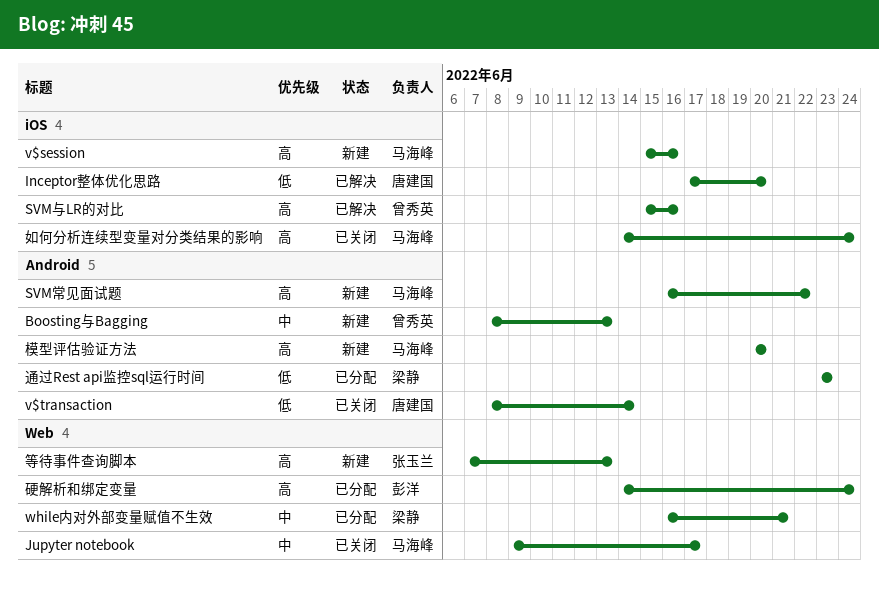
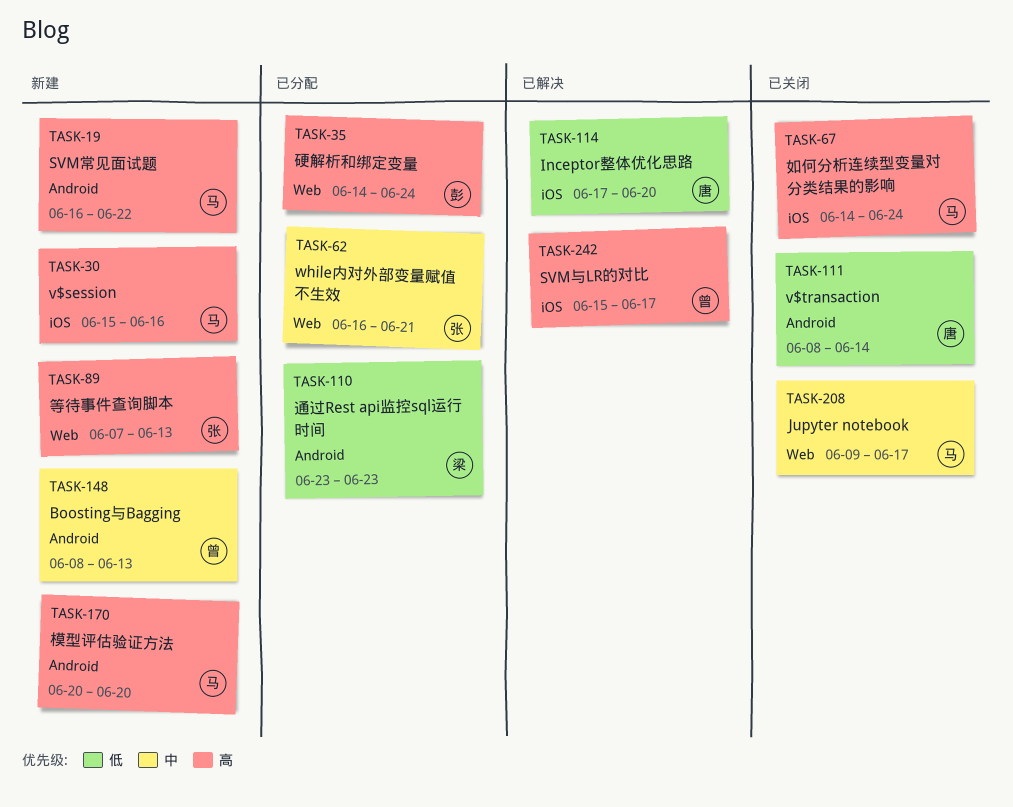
SVM与LR的对比, due: Jun 16 -> Jun 17
while内对外部变量赋值不生效, owner: 梁静 -> 张玉兰

